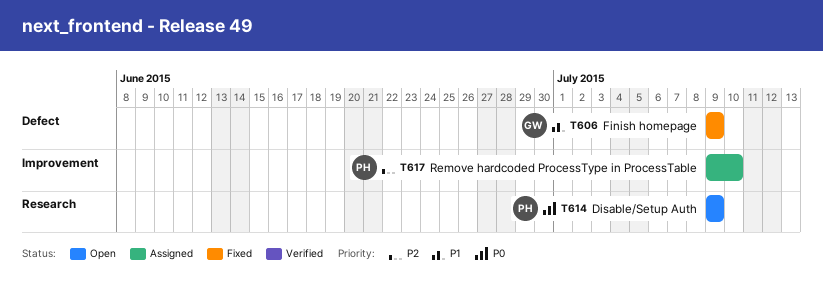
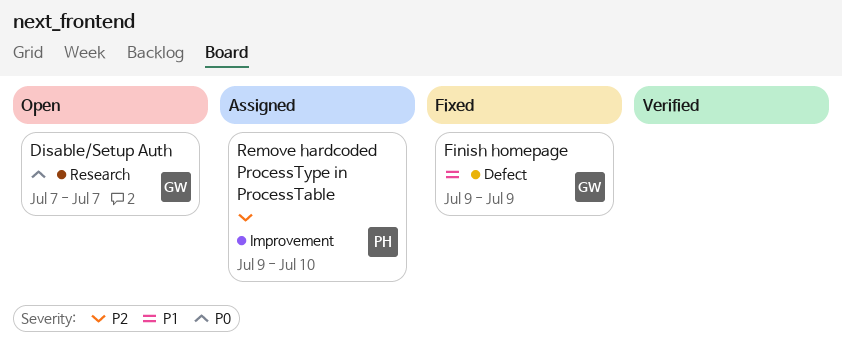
Disable/Setup Auth, owner: PH -> GW
Disable/Setup Auth, start: Jul 9 -> Jul 7
Disable/Setup Auth, due: Jul 9 -> Jul 7

